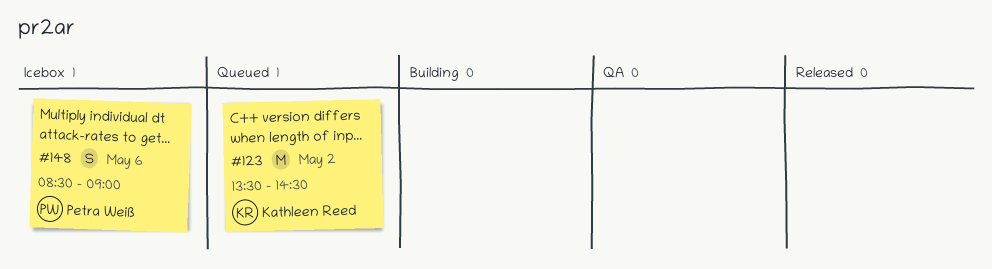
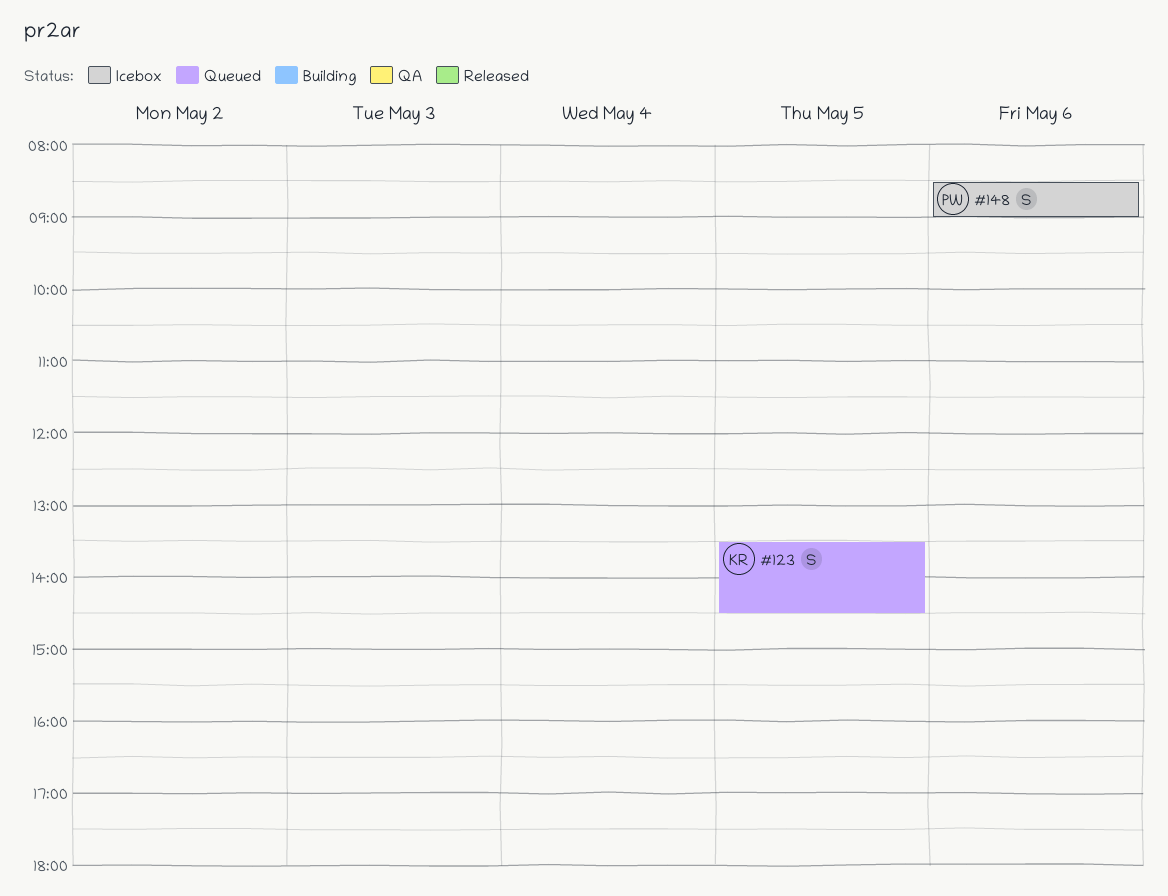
#123, estimate: M -> S
#123, day: May 2 -> May 5

